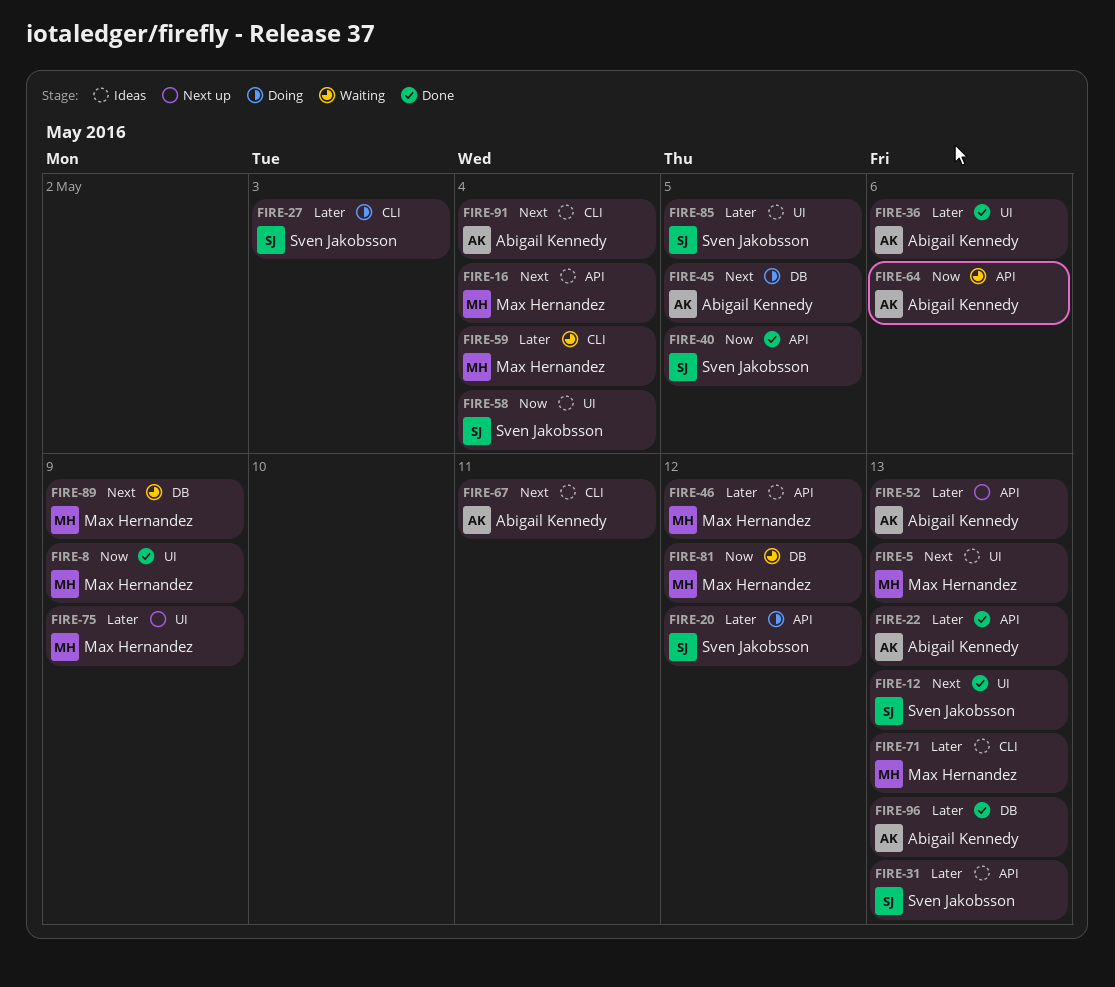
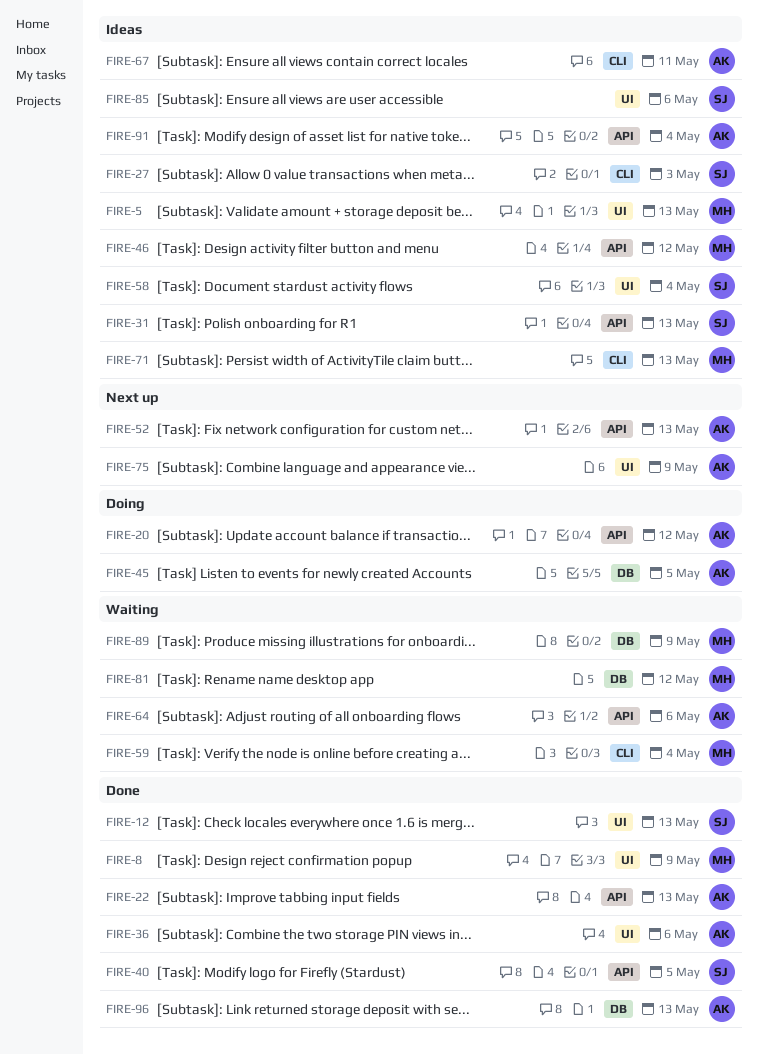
FIRE-16: present -> none
FIRE-20, owner: Sven Jakobsson -> Abigail Kennedy
FIRE-27, status: Doing -> Ideas
FIRE-75, owner: Max Hernandez -> Abigail Kennedy
FIRE-85, due: May 5 -> May 6
FIRE-91, label: CLI -> API

